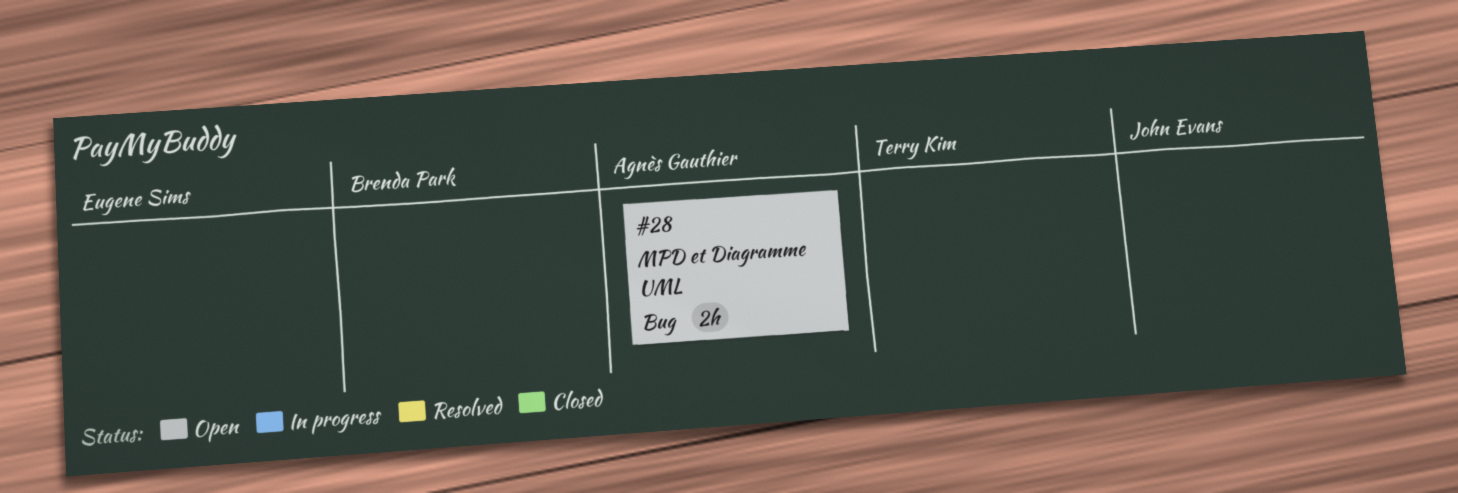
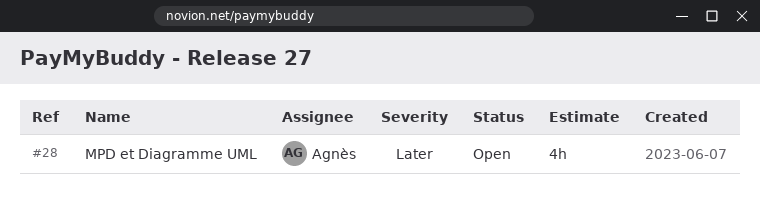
#28, estimate: 2h -> 4h

